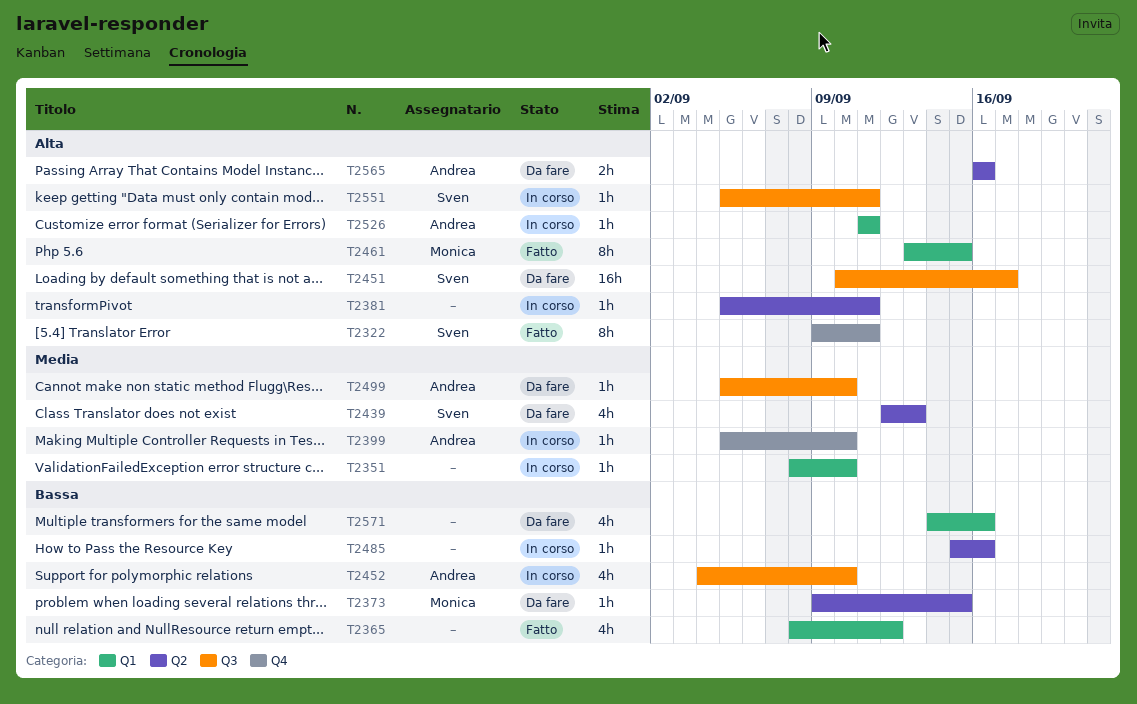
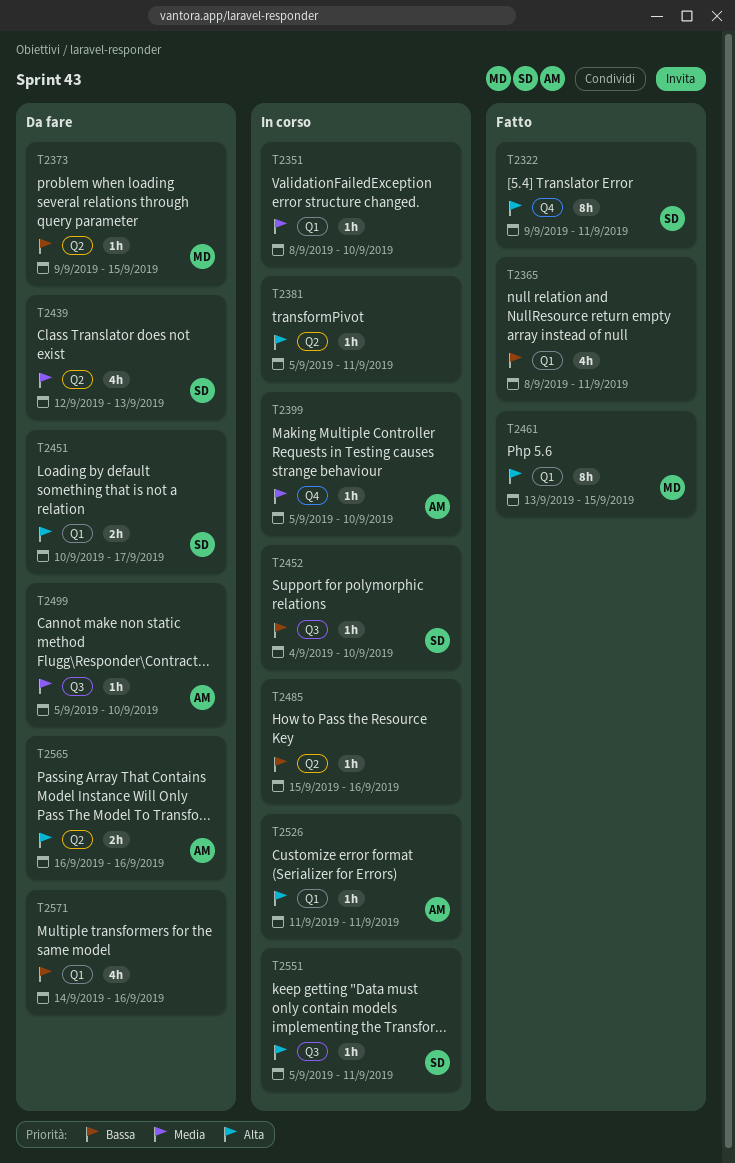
T2365, due: Sep 12 -> Sep 11
T2451, label: Q3 -> Q1
T2451, estimate: 16h -> 2h
T2452, owner: Andrea -> Sven
T2452, estimate: 4h -> 1h

